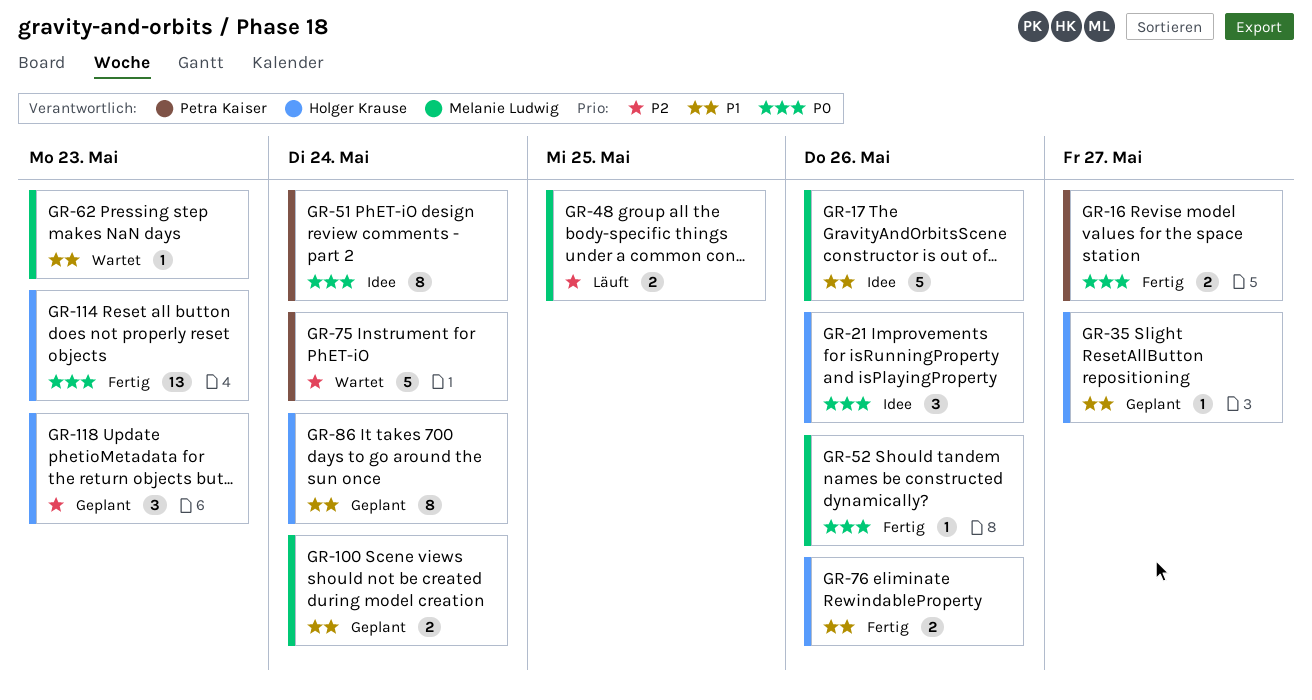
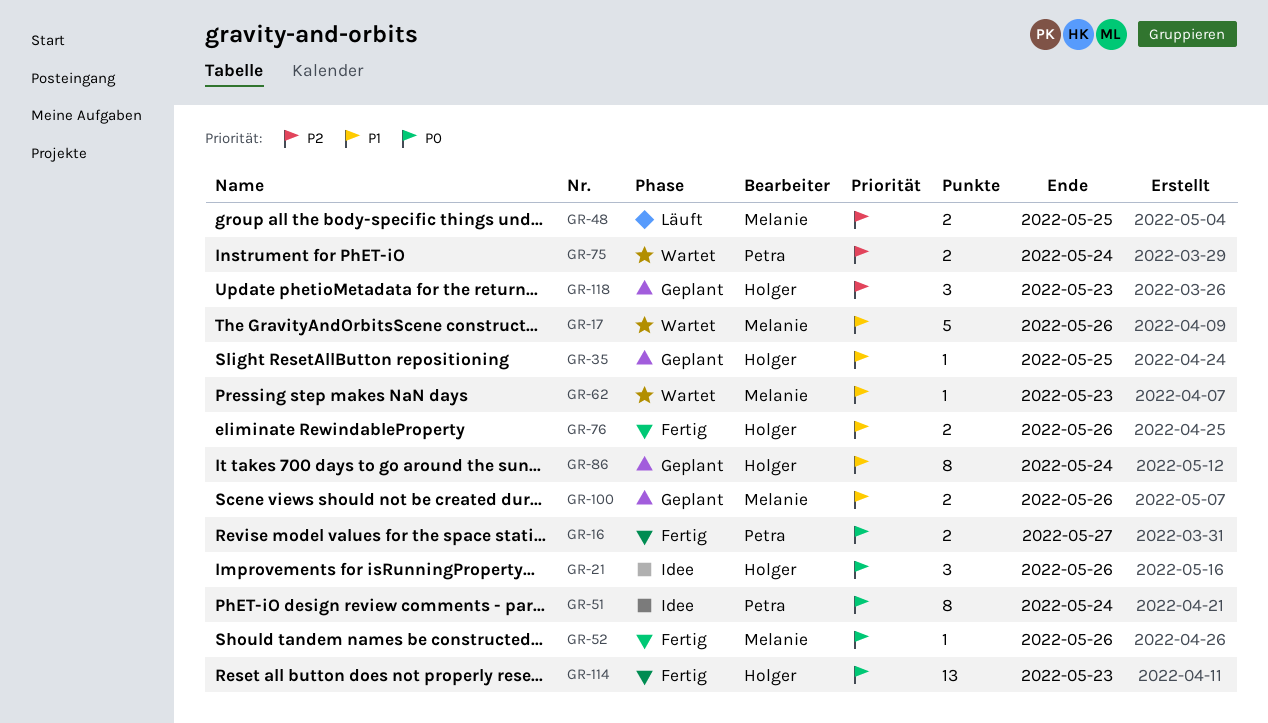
GR-17, status: Idee -> Wartet
GR-35, due: May 27 -> May 25
GR-75, estimate: 5 -> 2
GR-100, due: May 24 -> May 26

